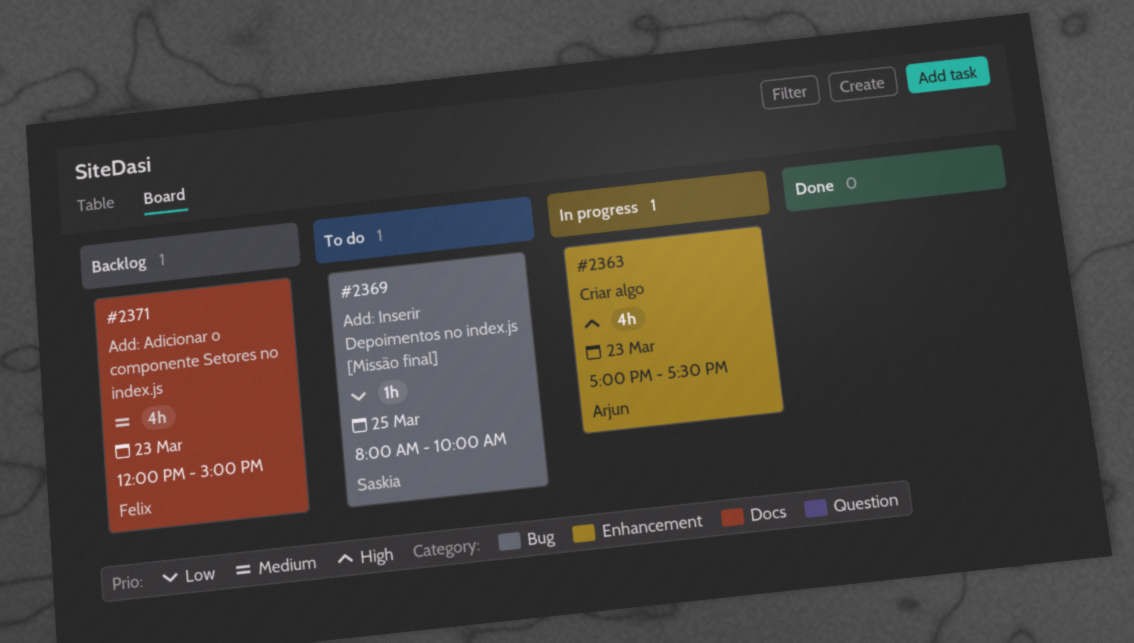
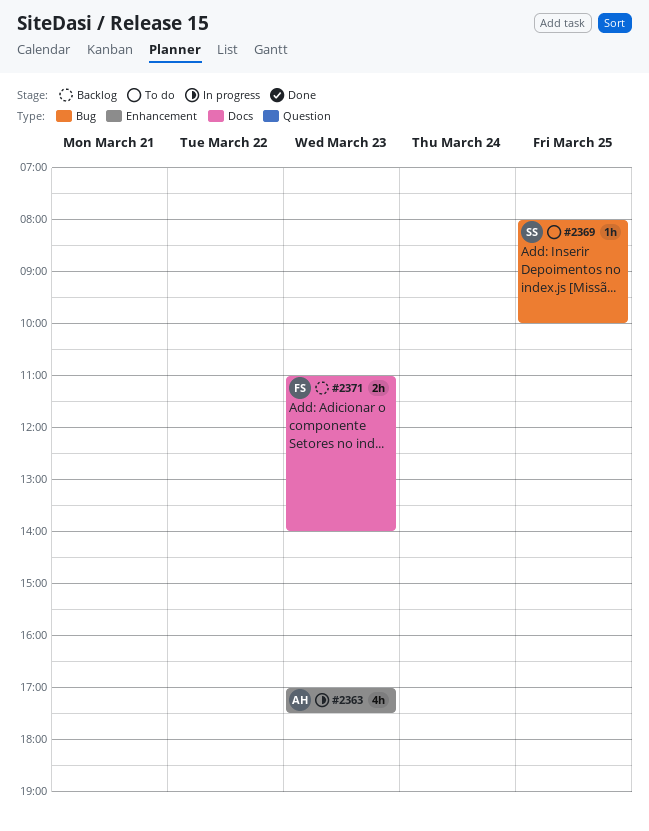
#2371, estimate: 4h -> 2h
#2371, begins: 12:00 -> 11:00
#2371, ends: 15:00 -> 14:00

